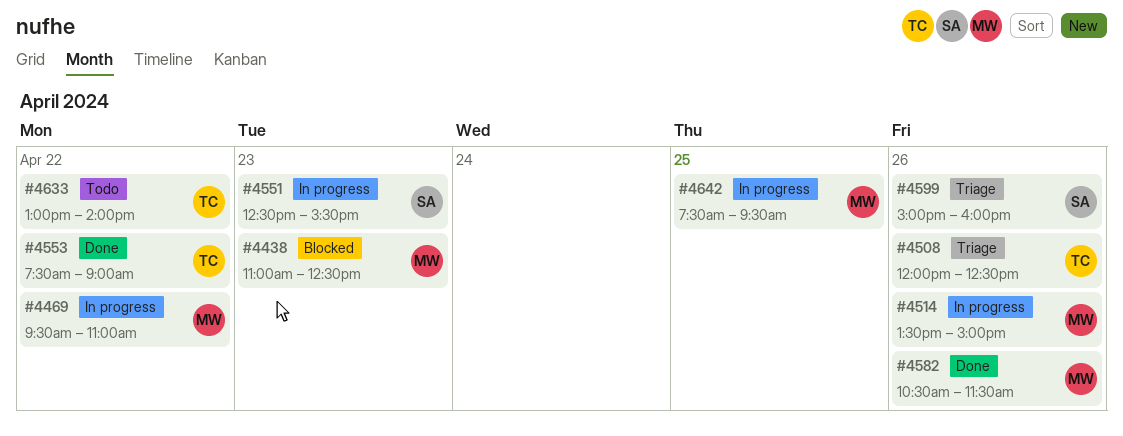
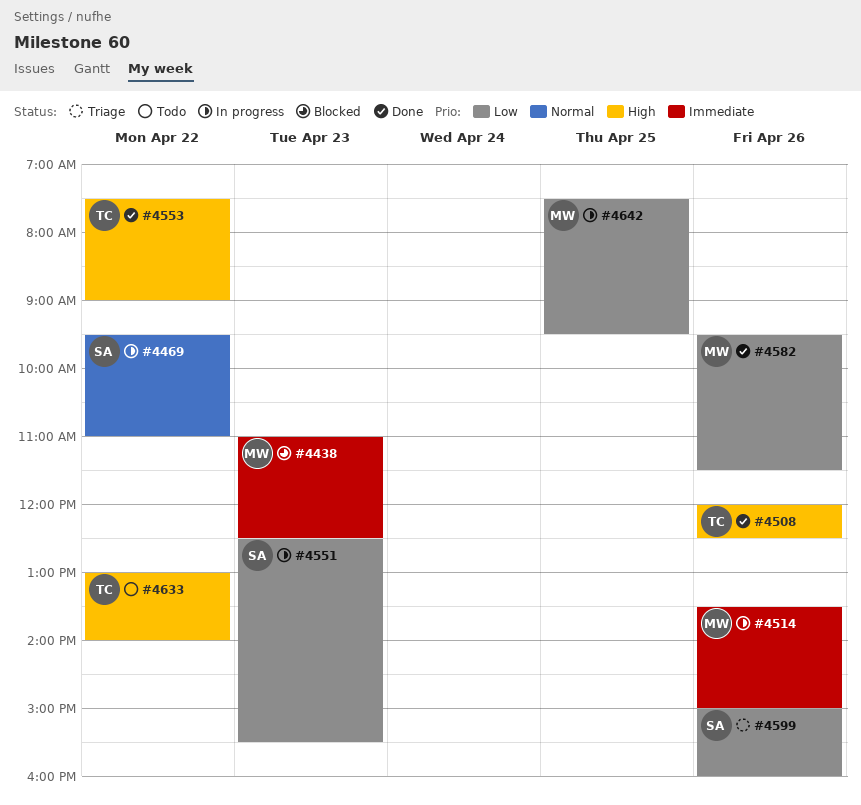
#4469, owner: MW -> SA
#4508, status: Triage -> Done
#4582, begins: 10:30 -> 09:30

